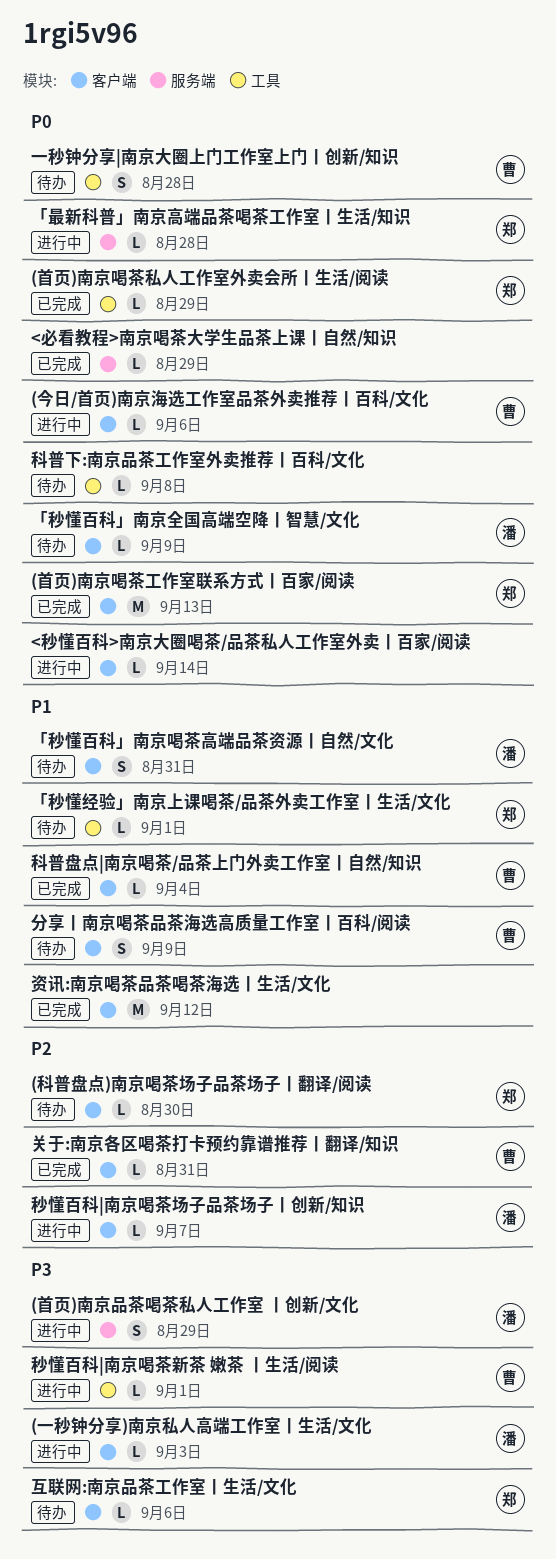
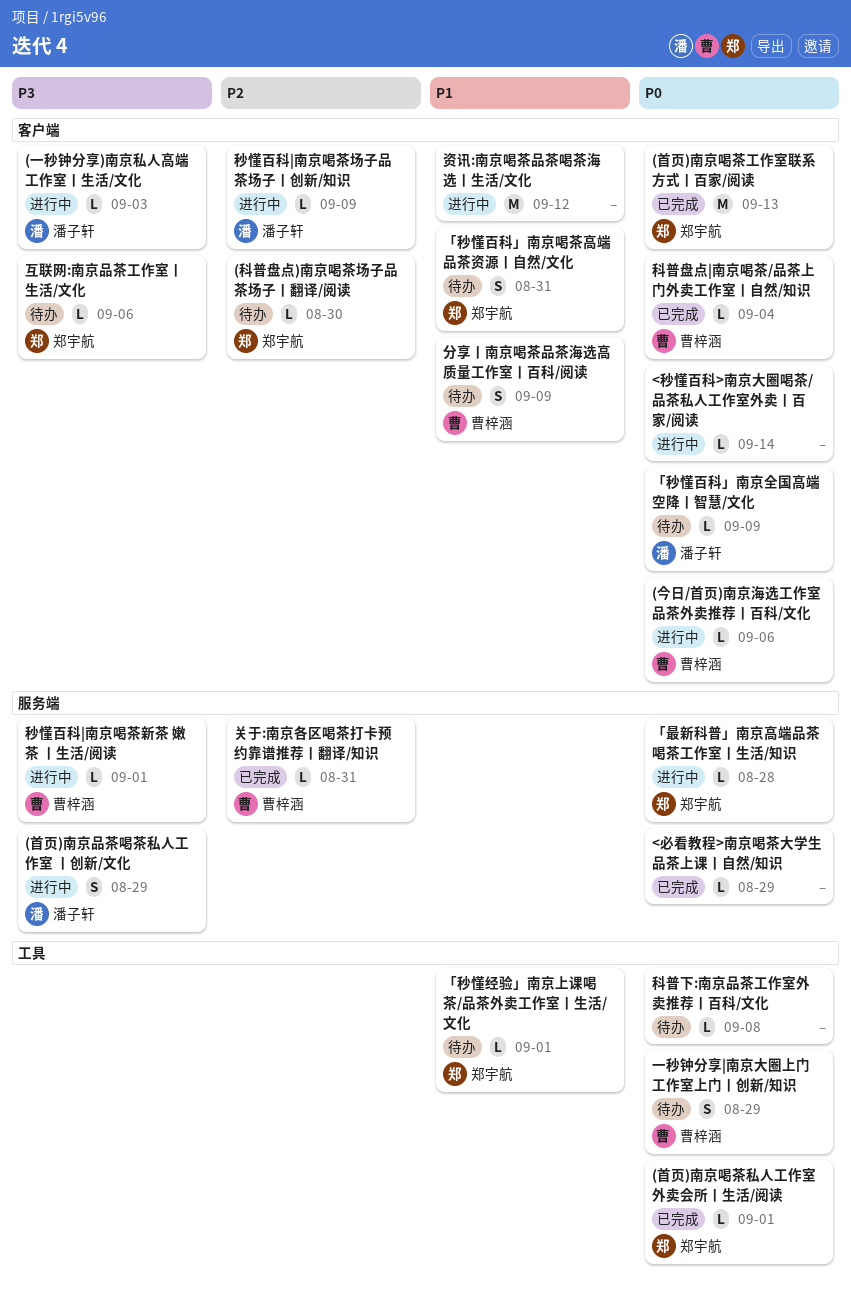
(首页)南京喝茶私人工作室外卖会所丨生活/阅读, due: Aug 29 -> Sep 1
「秒懂百科」南京喝茶高端品茶资源丨自然/文化, owner: 潘子轩 -> 郑宇航
一秒钟分享|南京大圈上门工作室上门丨创新/知识, due: Aug 28 -> Aug 29
关于:南京各区喝茶打卡预约靠谱推荐丨翻译/知识, label: 客户端 -> 服务端
科普盘点|南京喝茶/品茶上门外卖工作室丨自然/知识, priority: P1 -> P0
秒懂百科|南京喝茶场子品茶场子丨创新/知识, due: Sep 7 -> Sep 9
秒懂百科|南京喝茶新茶 嫩茶 丨生活/阅读, label: 工具 -> 服务端
资讯:南京喝茶品茶喝茶海选丨生活/文化, status: 已完成 -> 进行中

